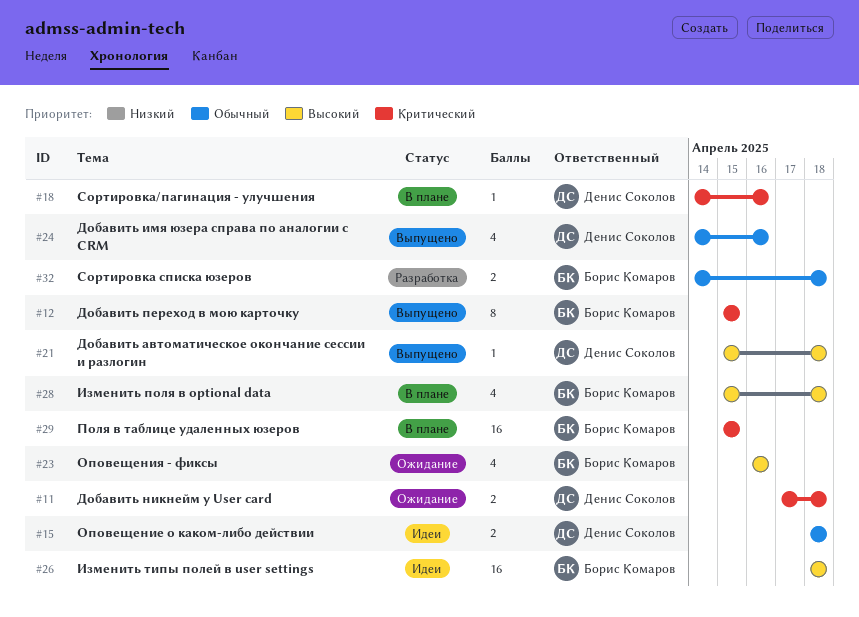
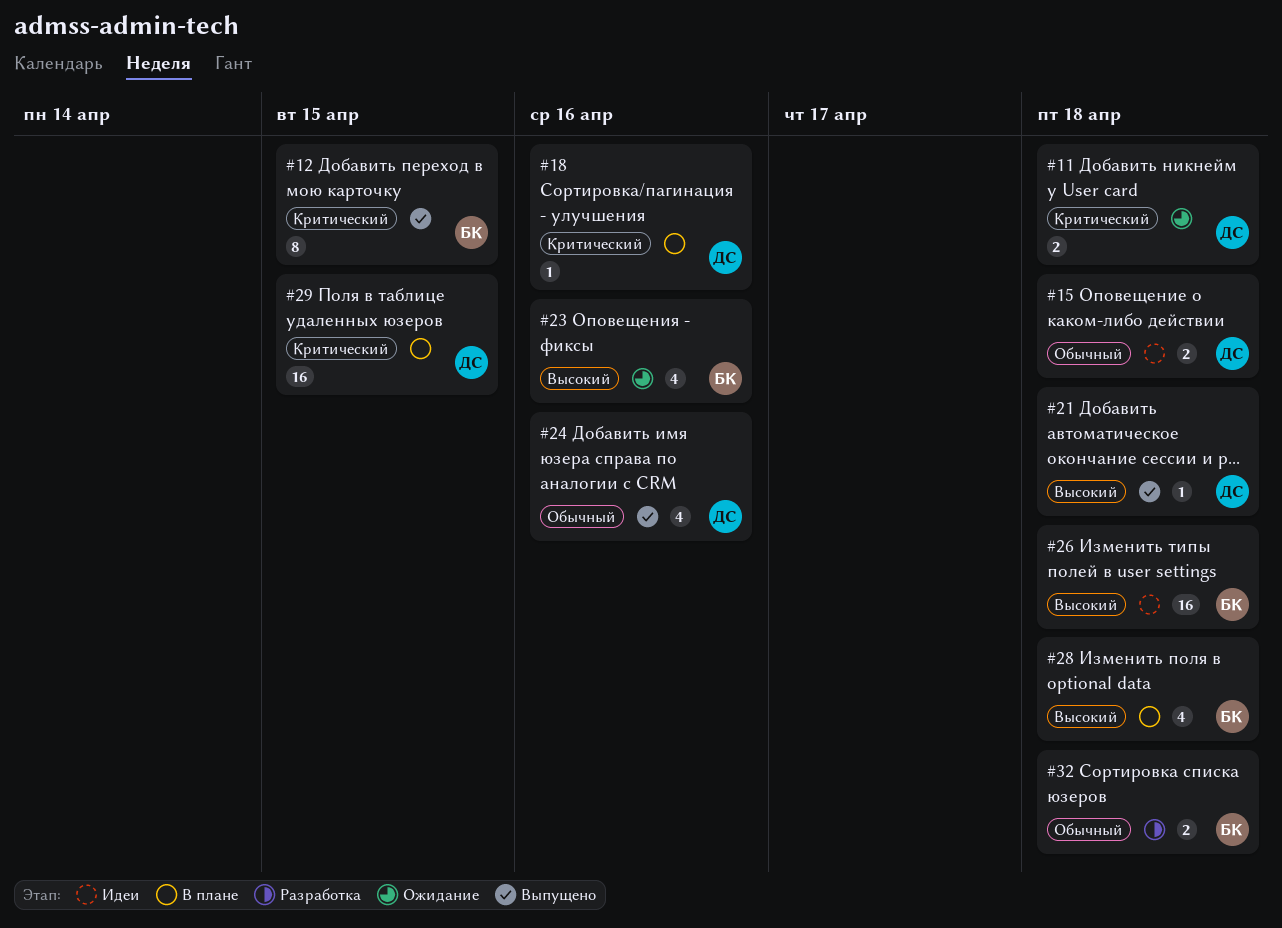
#29, owner: Борис Комаров -> Денис Соколов

